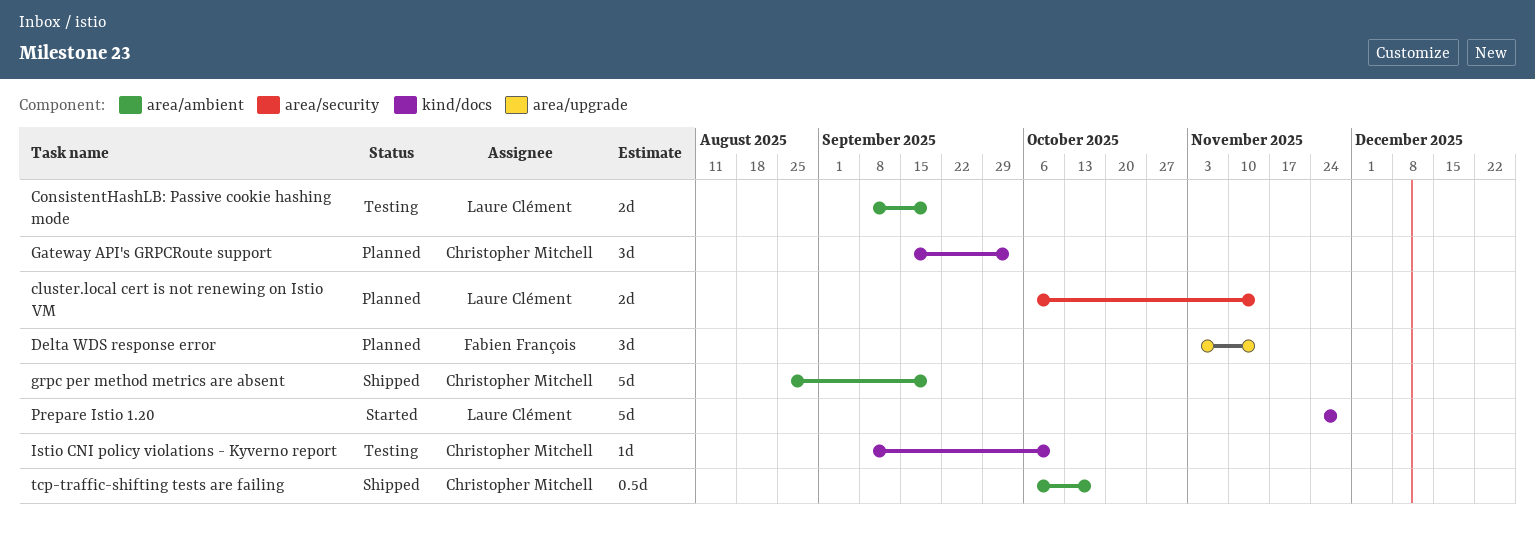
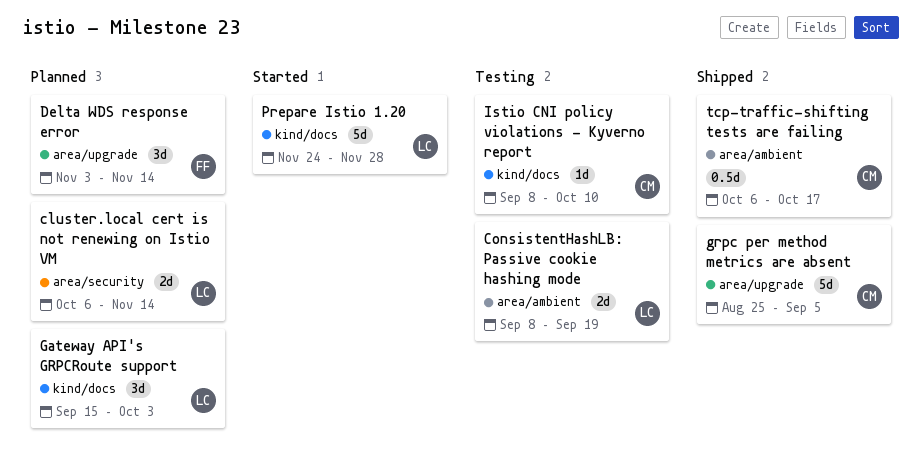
Gateway API's GRPCRoute support, owner: Christopher Mitchell -> Laure Clément
grpc per method metrics are absent, label: area/ambient -> area/upgrade
grpc per method metrics are absent, due: Sep 19 -> Sep 5

